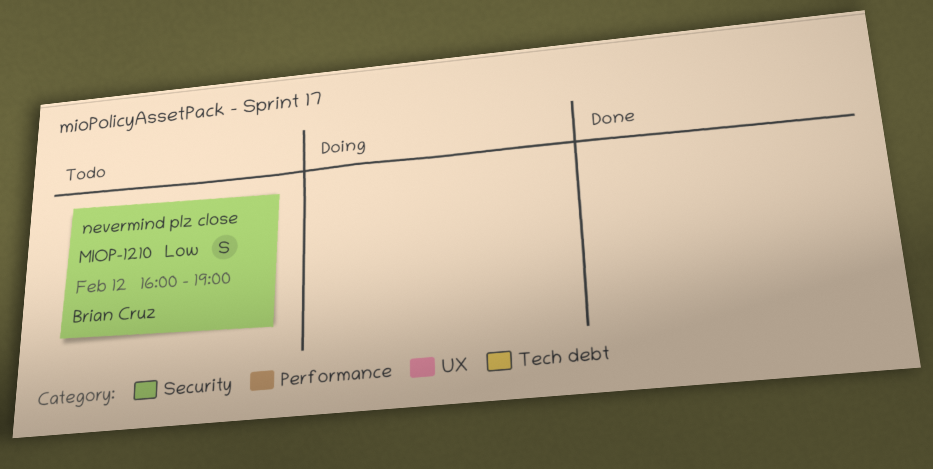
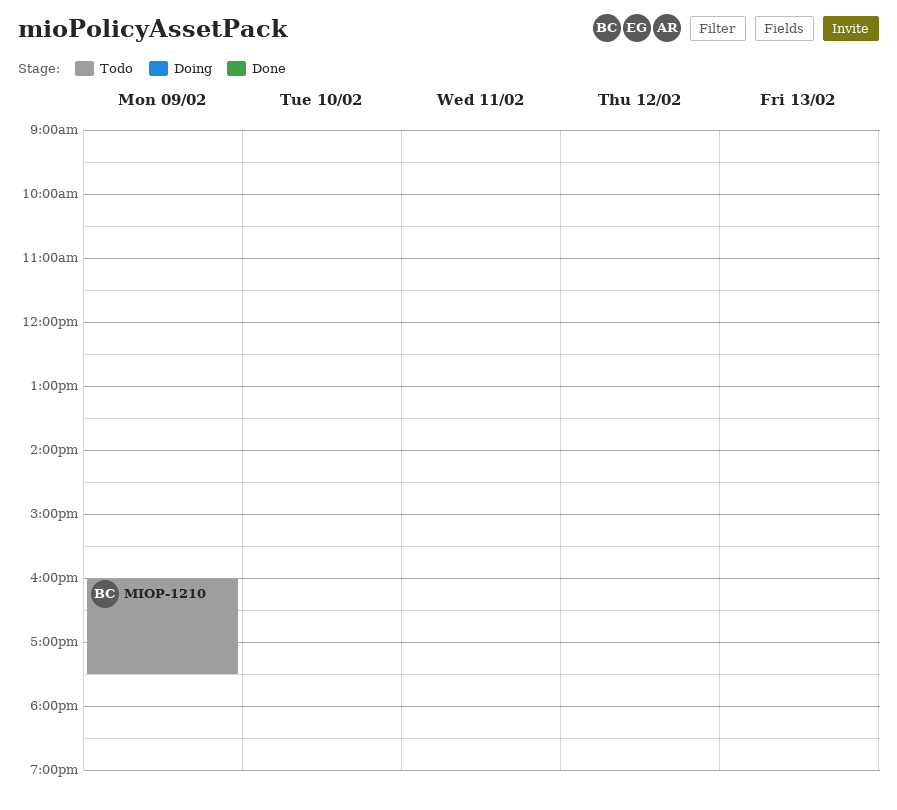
MIOP-1210, day: Feb 12 -> Feb 9
MIOP-1210, ends: 19:00 -> 17:30

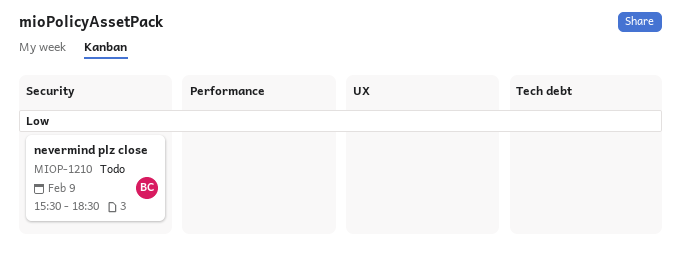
MIOP-1210, begins: 16:00 -> 15:30
MIOP-1210, ends: 17:30 -> 18:30

